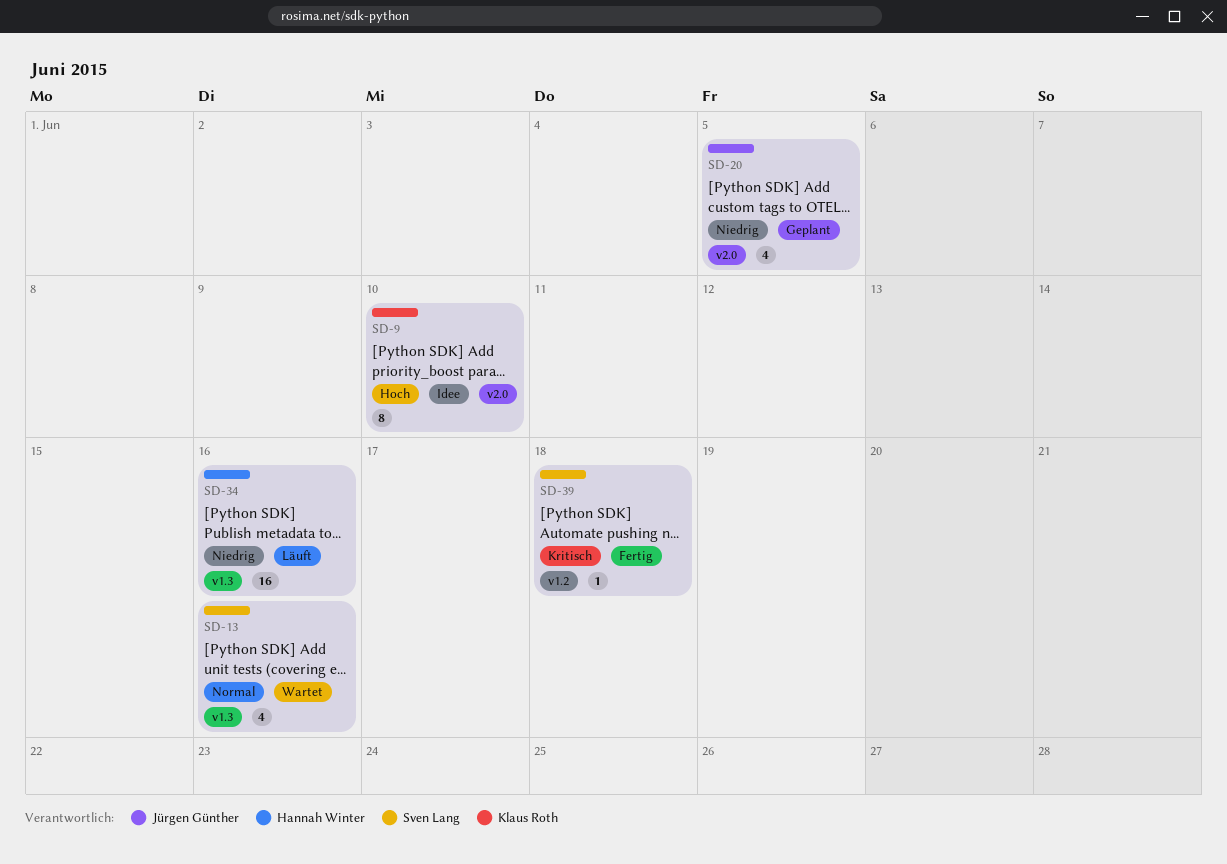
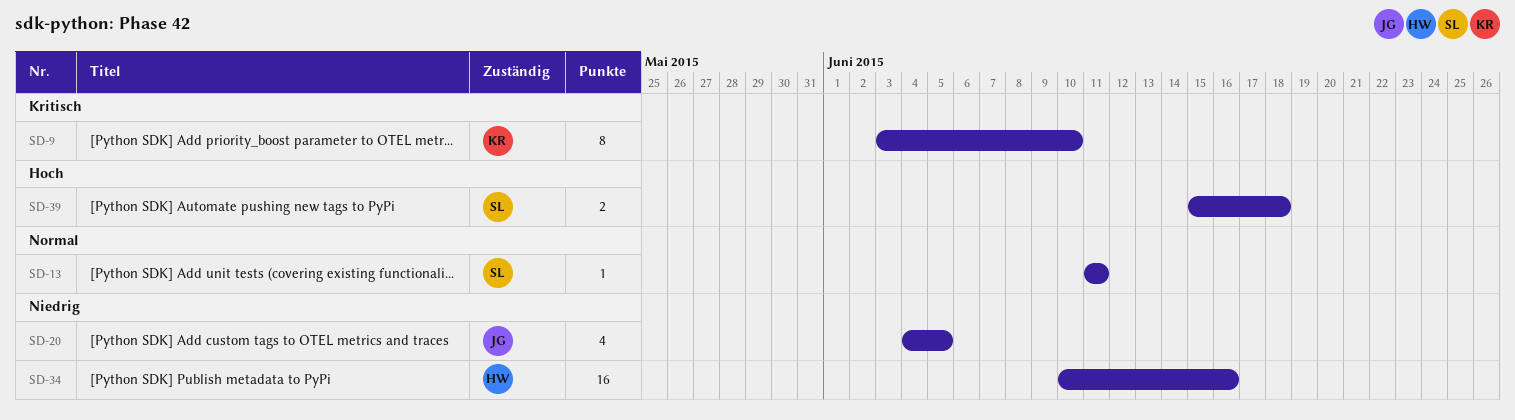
SD-9, priority: Hoch -> Kritisch
SD-13, estimate: 4 -> 1
SD-13, due: Jun 16 -> Jun 11
SD-39, priority: Kritisch -> Hoch
SD-39, estimate: 1 -> 2

